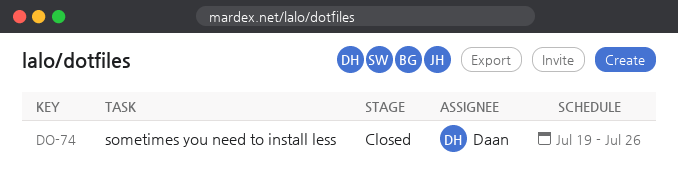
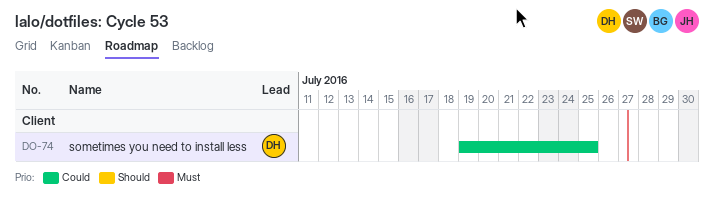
DO-74, due: Jul 26 -> Jul 25

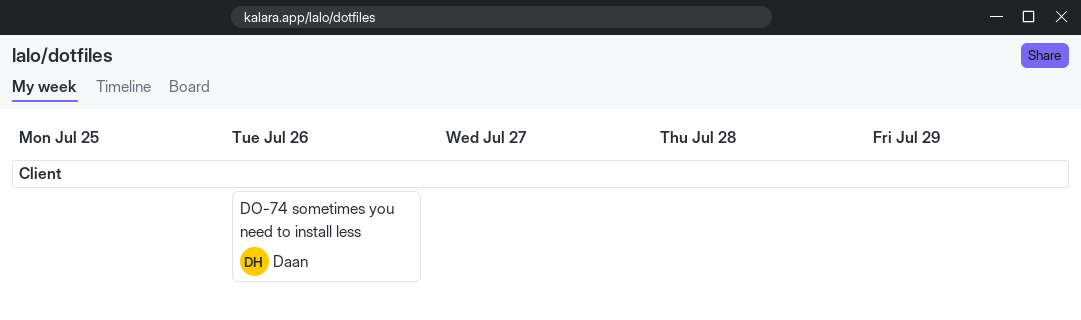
DO-74, due: Jul 25 -> Jul 26

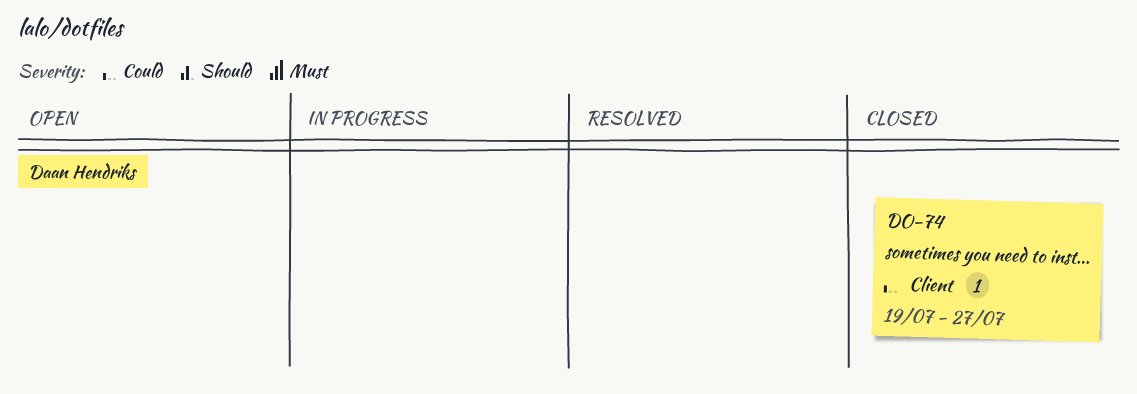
DO-74, due: Jul 26 -> Jul 27

